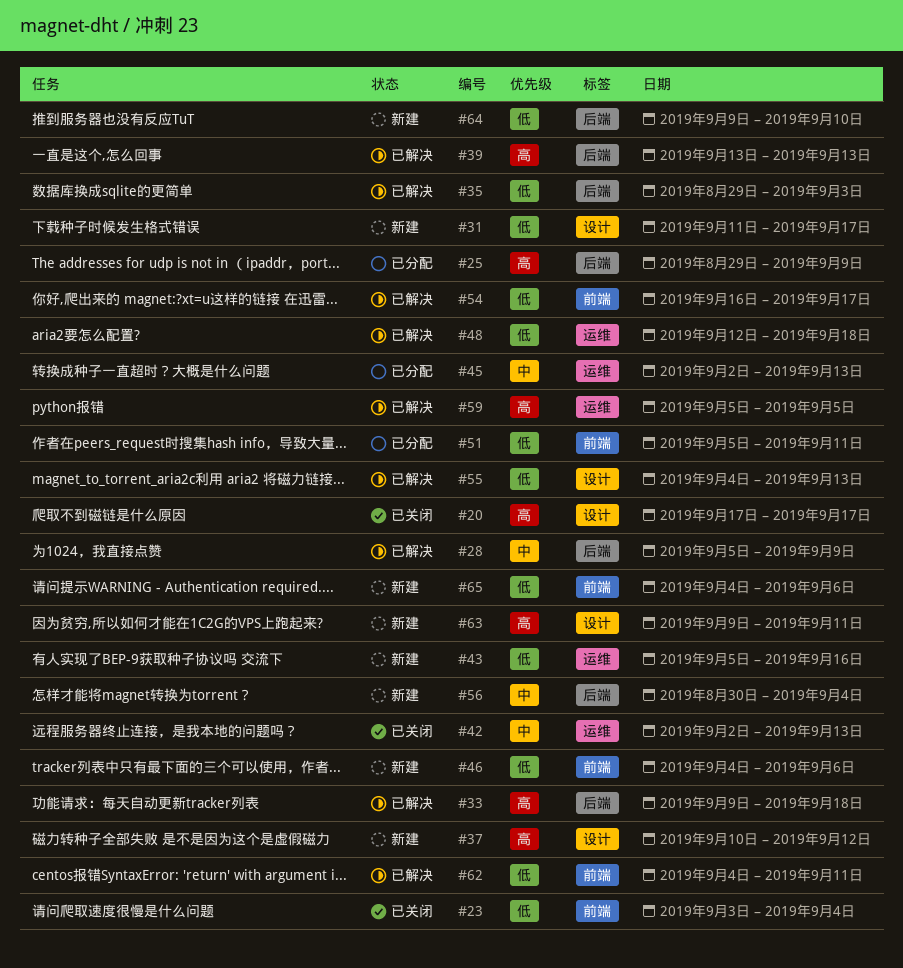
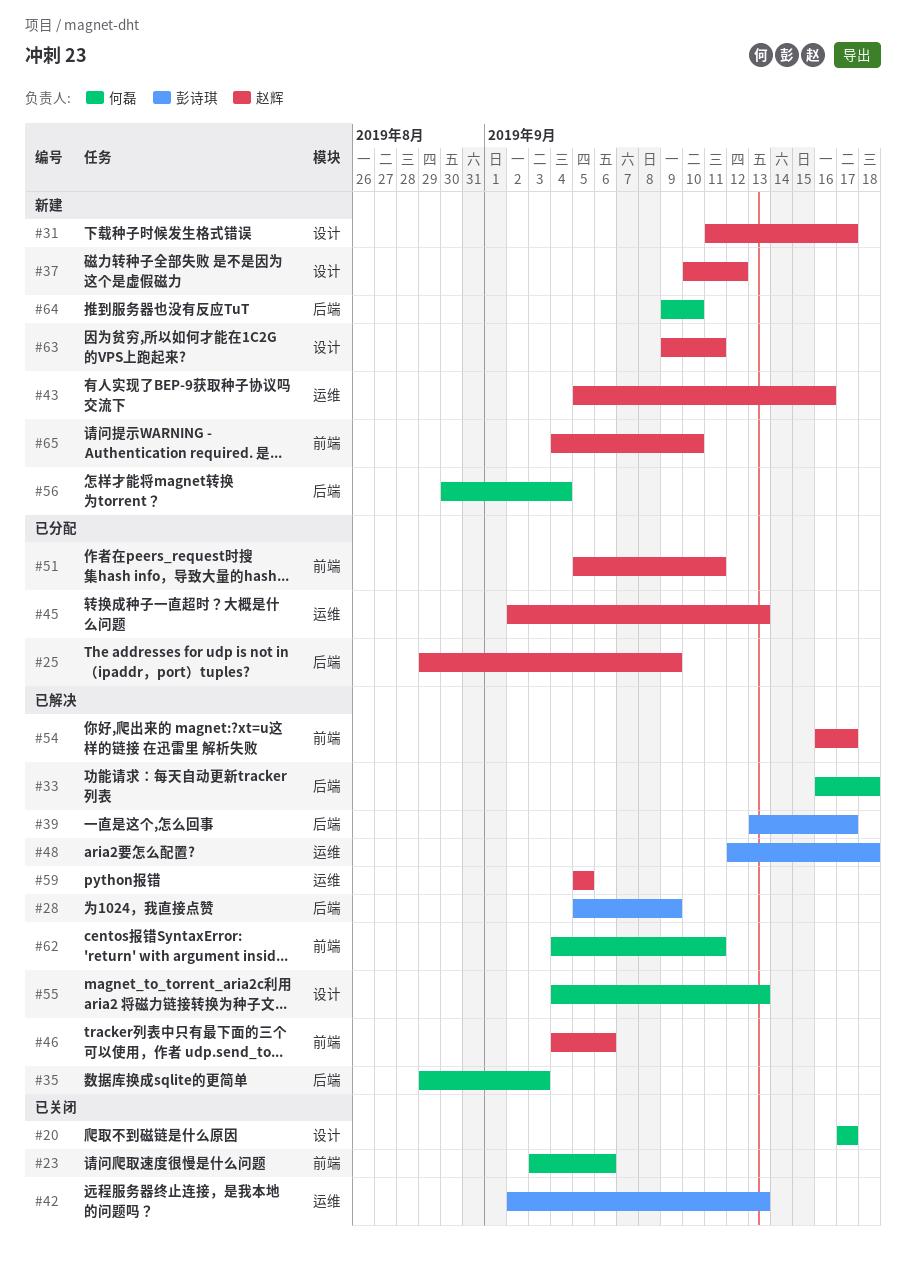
#23, due: Sep 4 -> Sep 6
#33, start: Sep 9 -> Sep 16
#39, due: Sep 13 -> Sep 17
#46, status: 新建 -> 已解决
#65, due: Sep 6 -> Sep 10

